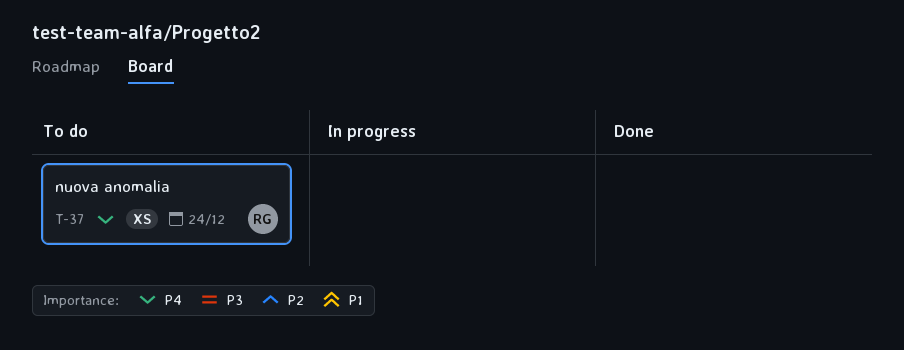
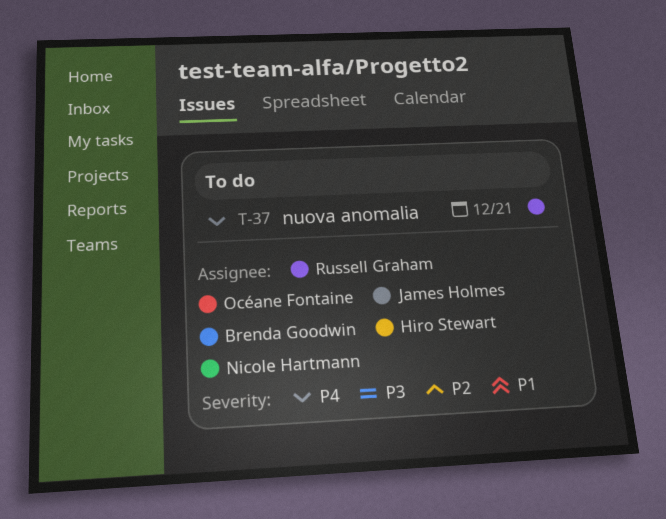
T-37, due: Dec 24 -> Dec 21

